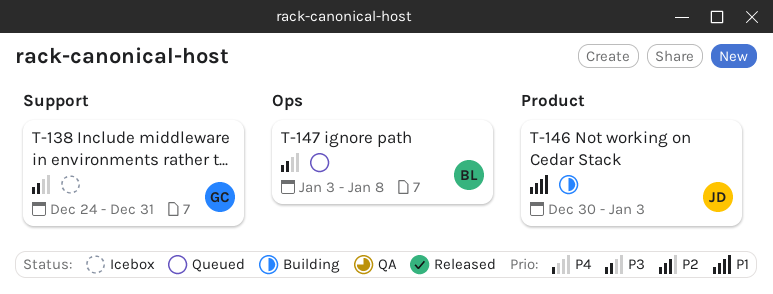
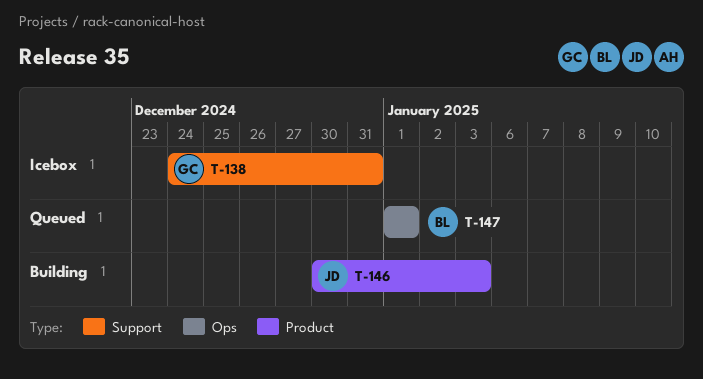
T-147, start: Jan 3 -> Jan 1
T-147, due: Jan 8 -> Jan 1

